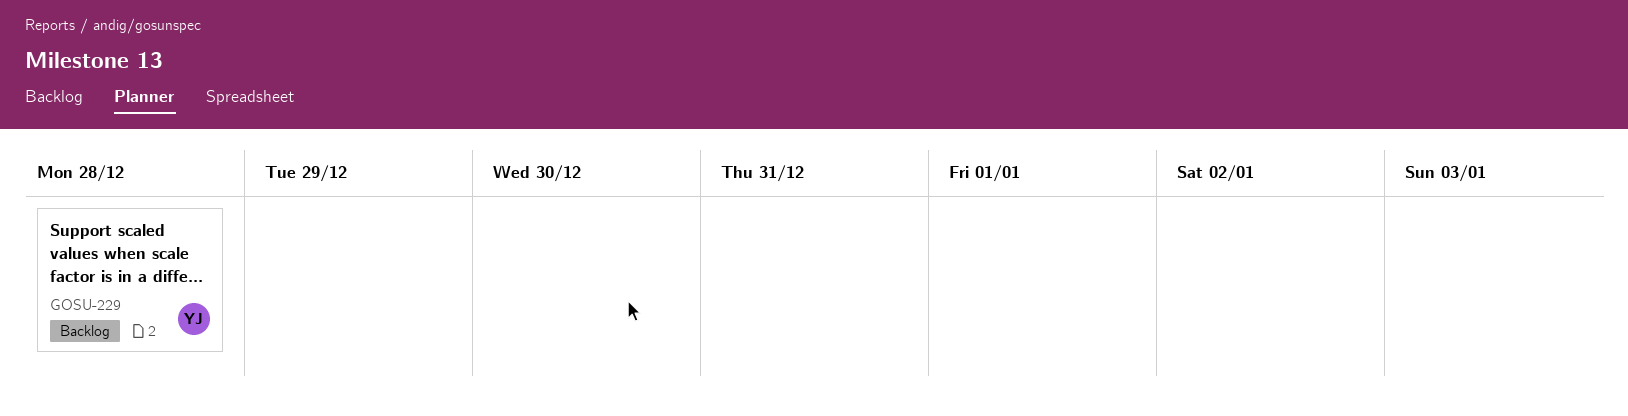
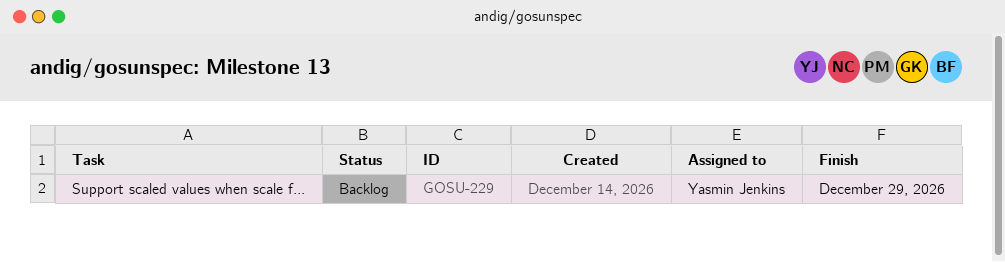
GOSU-229, due: Dec 28 -> Dec 29

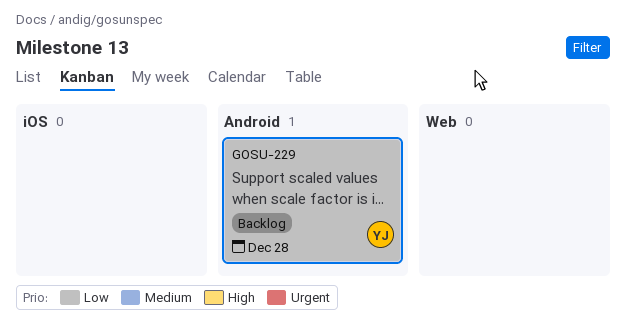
GOSU-229, due: Dec 29 -> Dec 28

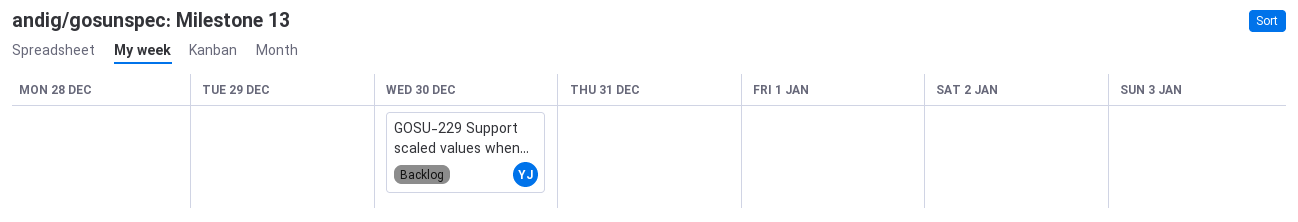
GOSU-229, due: Dec 28 -> Dec 30

